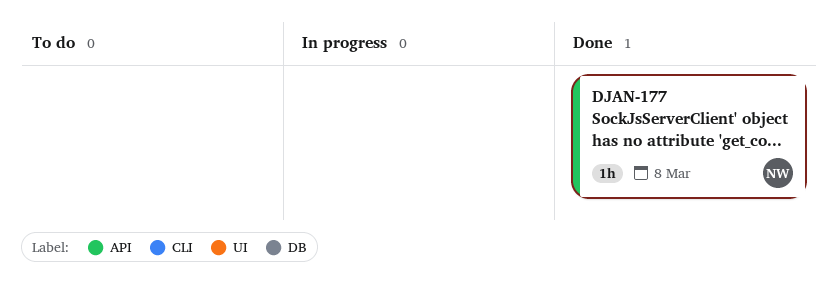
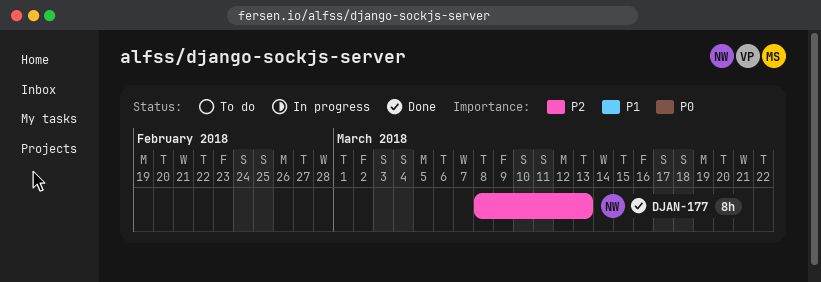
DJAN-177, estimate: 1h -> 8h
DJAN-177, due: Mar 8 -> Mar 13

